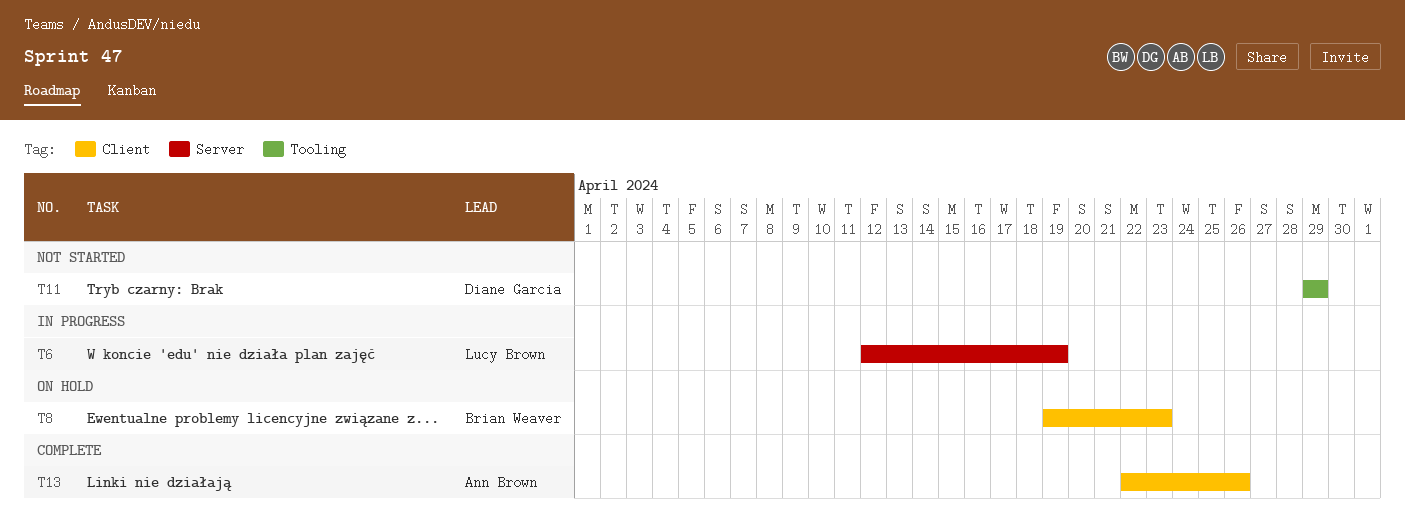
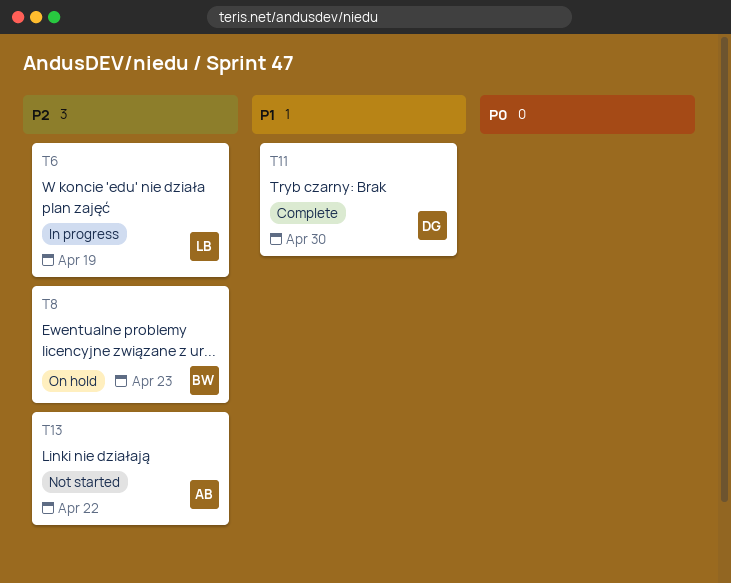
T11, status: Not started -> Complete
T11, due: Apr 29 -> Apr 30
T13, status: Complete -> Not started
T13, due: Apr 26 -> Apr 22

